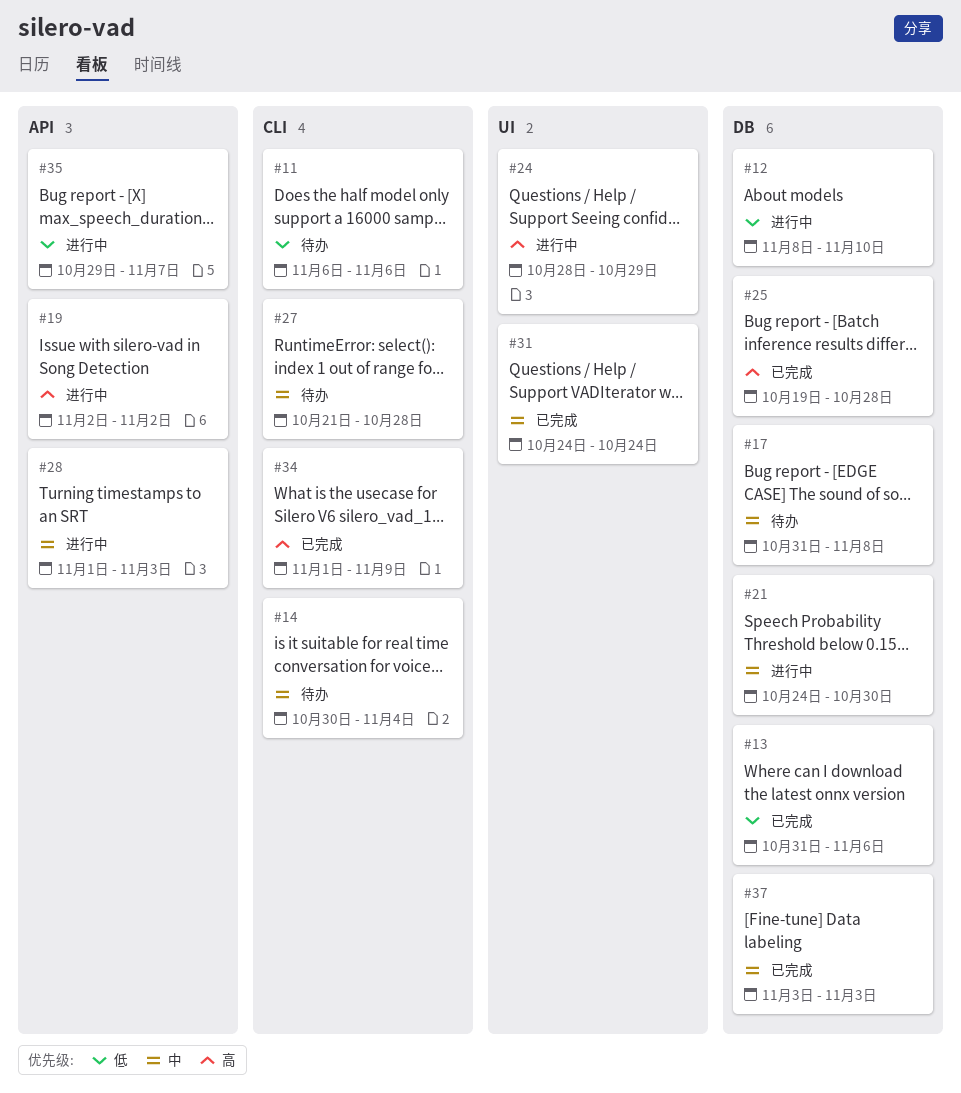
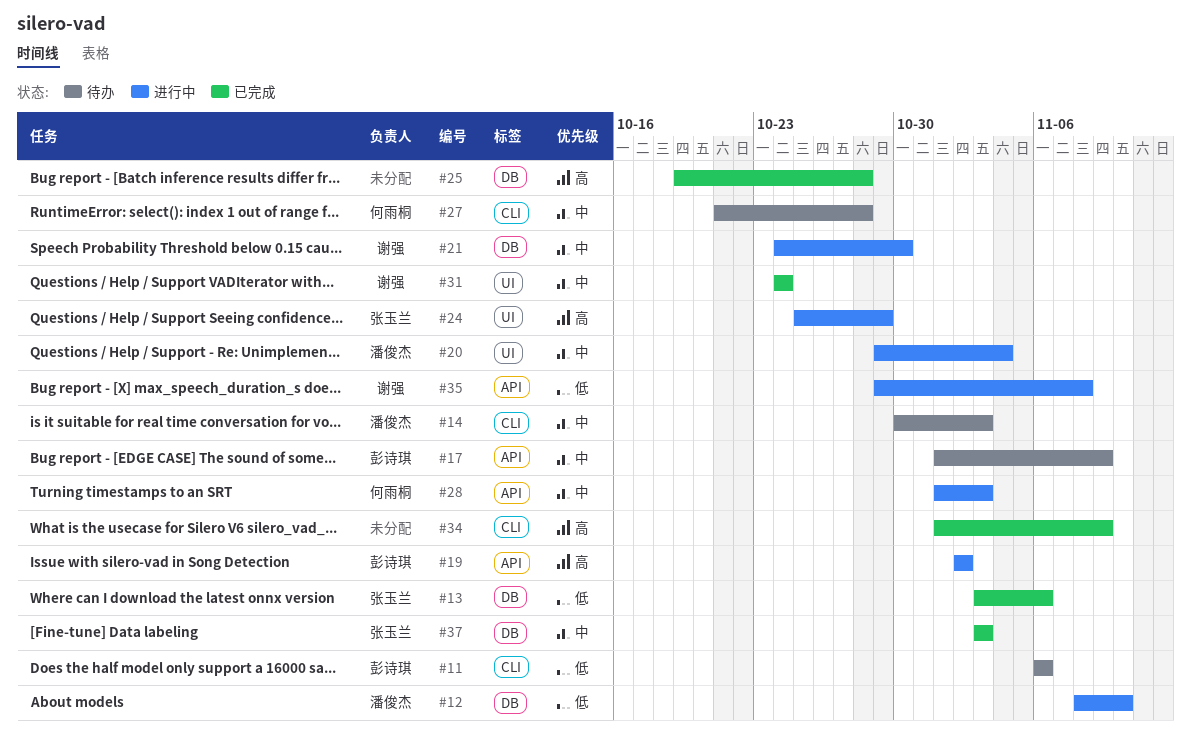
#13, start: Oct 31 -> Nov 3
#14, due: Nov 4 -> Nov 3
#17, label: DB -> API
#17, start: Oct 31 -> Nov 1
#17, due: Nov 8 -> Nov 9
#20: none -> present
#24, start: Oct 28 -> Oct 25
#35, due: Nov 7 -> Nov 8

